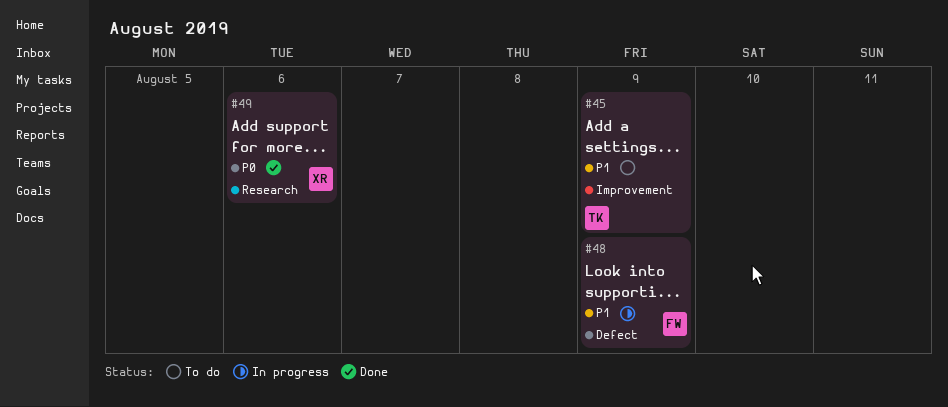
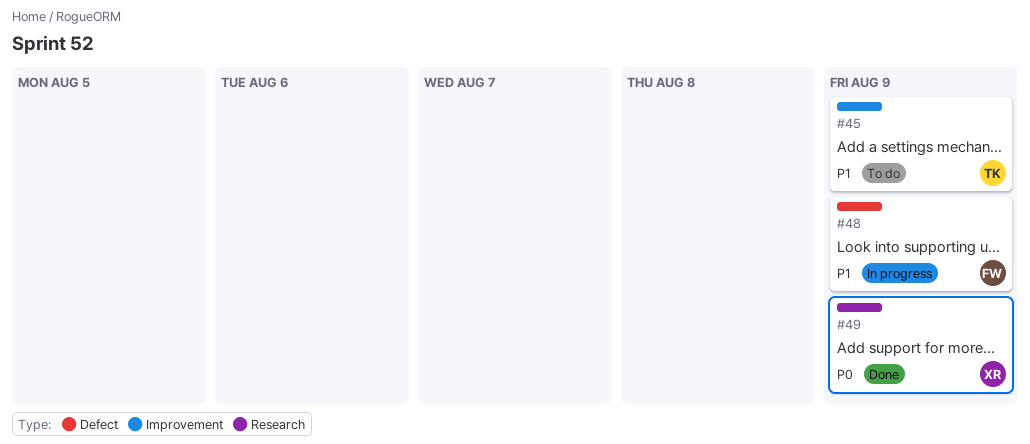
#49, due: Aug 6 -> Aug 9

